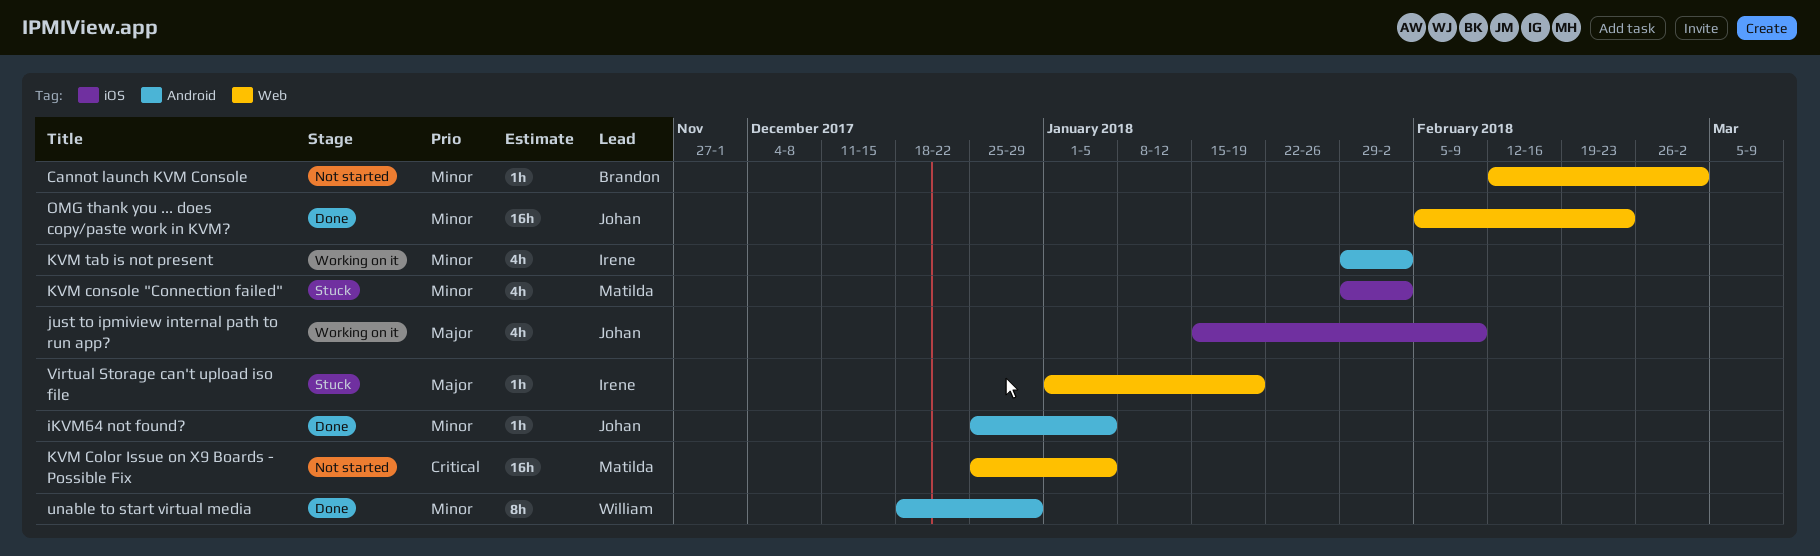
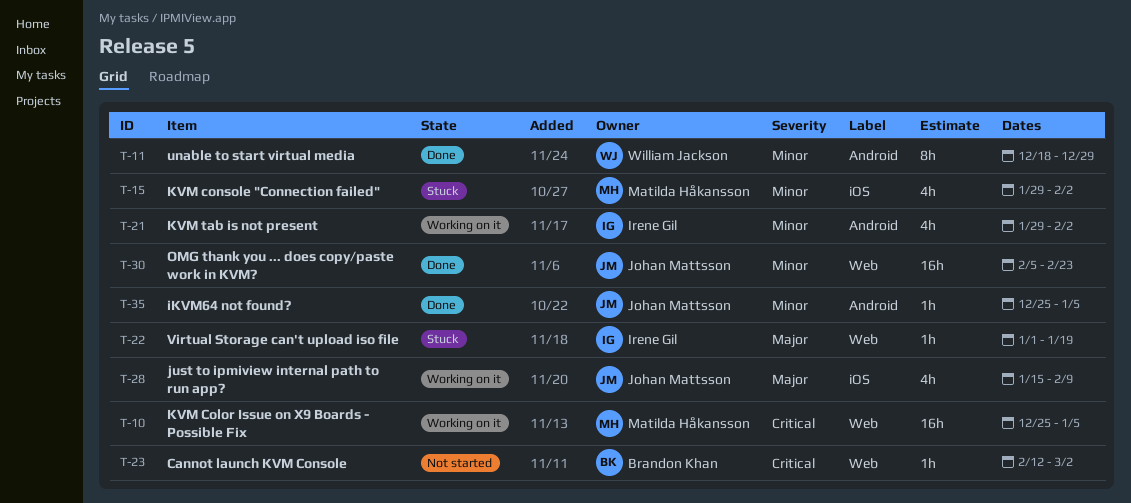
Cannot launch KVM Console, priority: Minor -> Critical
KVM Color Issue on X9 Boards - Possible Fix, status: Not started -> Working on it

